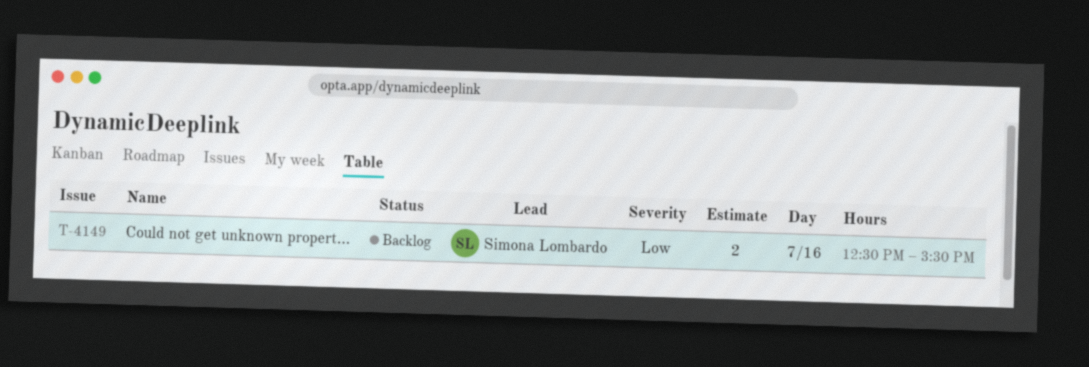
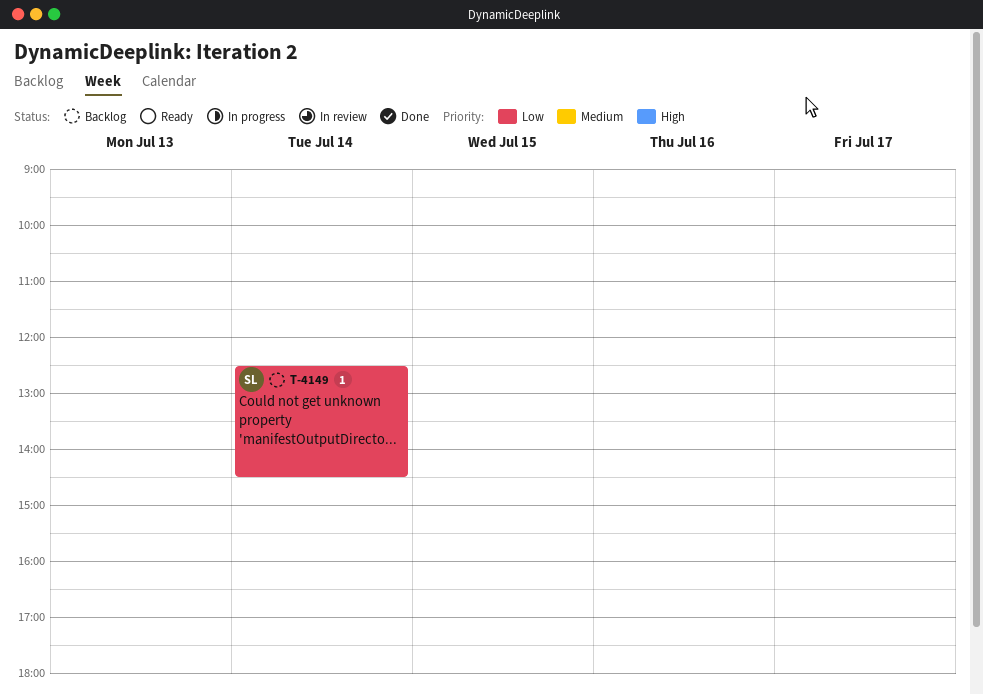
T-4149, estimate: 2 -> 1
T-4149, day: Jul 16 -> Jul 14
T-4149, ends: 15:30 -> 14:30

